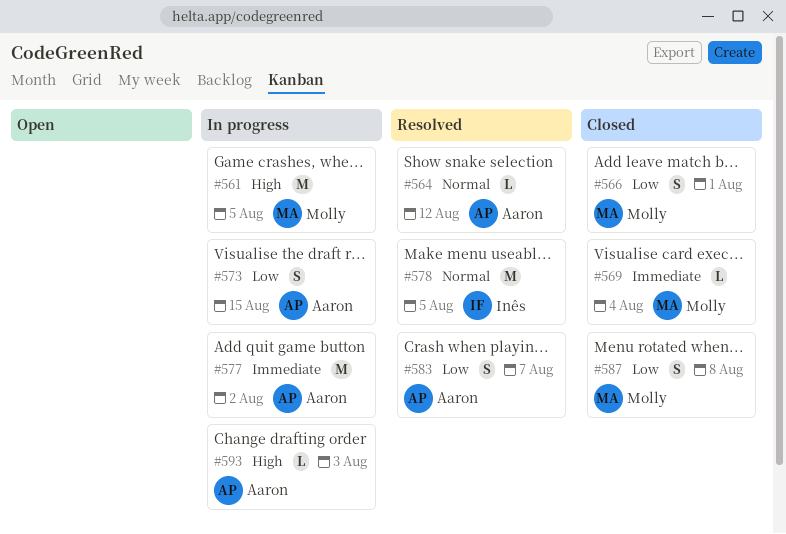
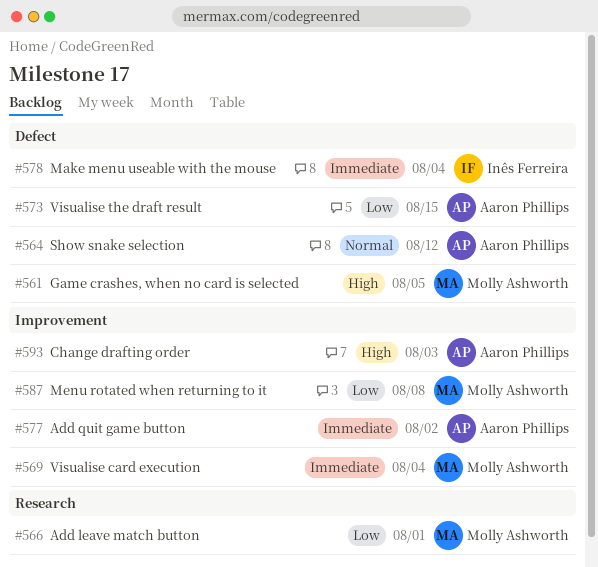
#578, priority: Normal -> Immediate
#578, due: Aug 5 -> Aug 4
#583: present -> none

